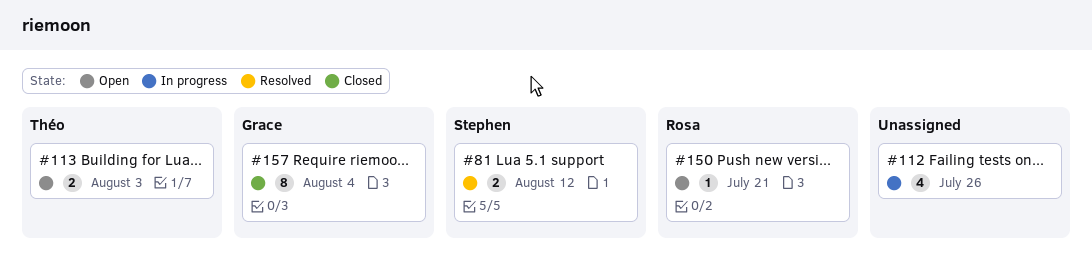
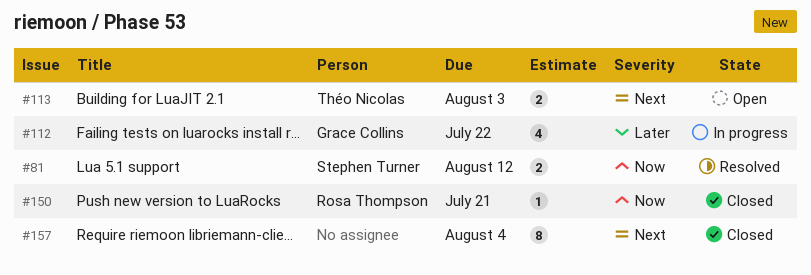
#112, owner: none -> Grace Collins
#112, due: Jul 26 -> Jul 22
#150, status: Open -> Closed
#157, owner: Grace Collins -> none

